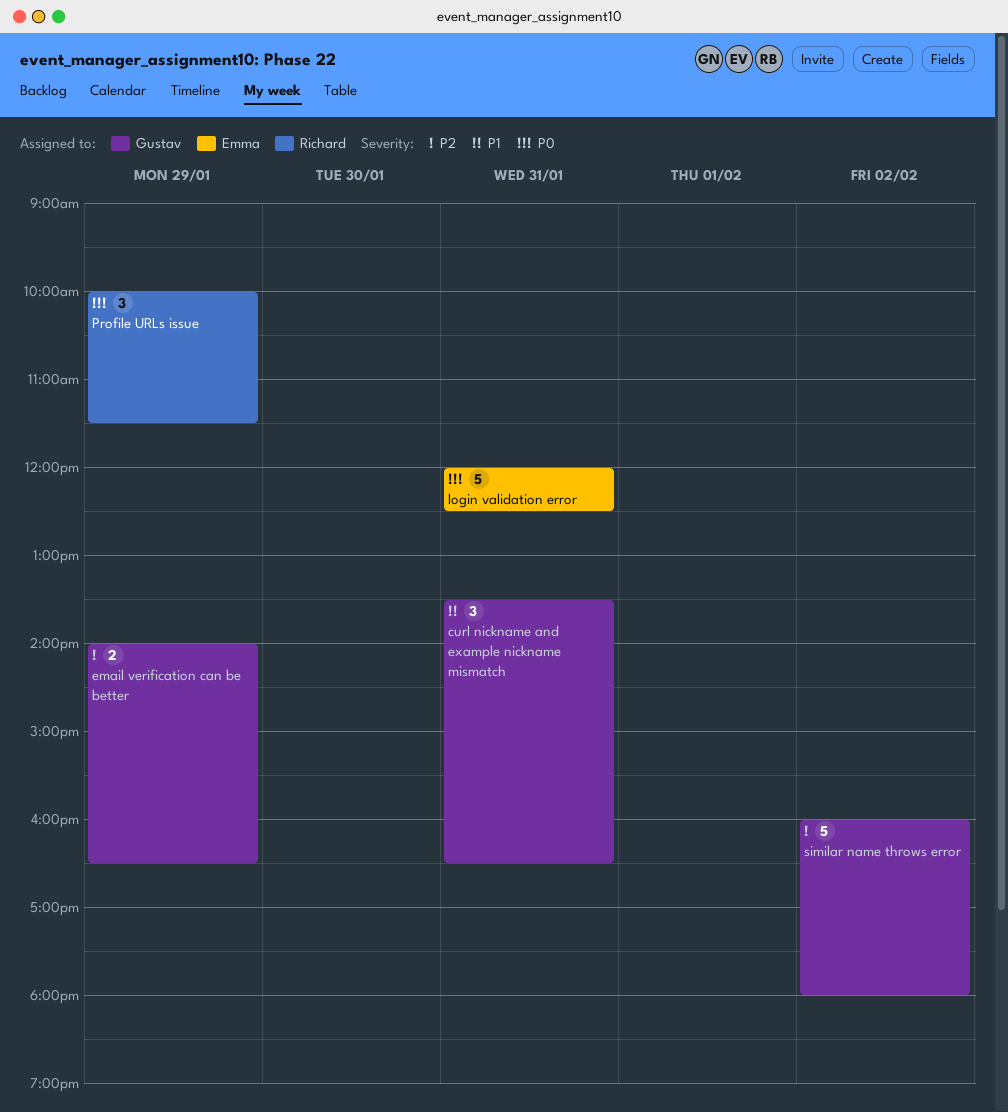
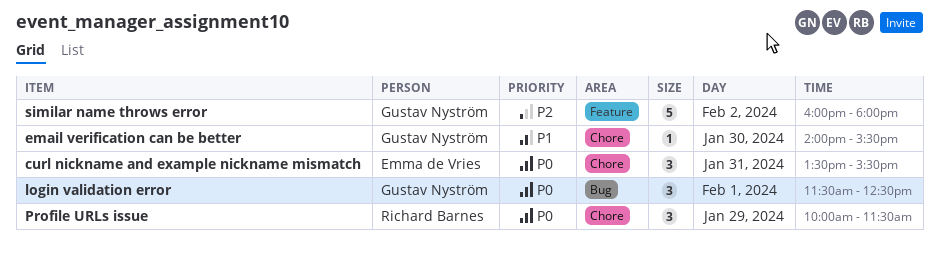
curl nickname and example nickname mismatch, owner: Gustav Nyström -> Emma de Vries
curl nickname and example nickname mismatch, priority: P1 -> P0
curl nickname and example nickname mismatch, ends: 16:30 -> 15:30
email verification can be better, priority: P2 -> P1
email verification can be better, estimate: 2 -> 1
email verification can be better, day: Jan 29 -> Jan 30
email verification can be better, ends: 16:30 -> 15:30
login validation error, owner: Emma de Vries -> Gustav Nyström
login validation error, estimate: 5 -> 3
login validation error, day: Jan 31 -> Feb 1
login validation error, begins: 12:00 -> 11:30

